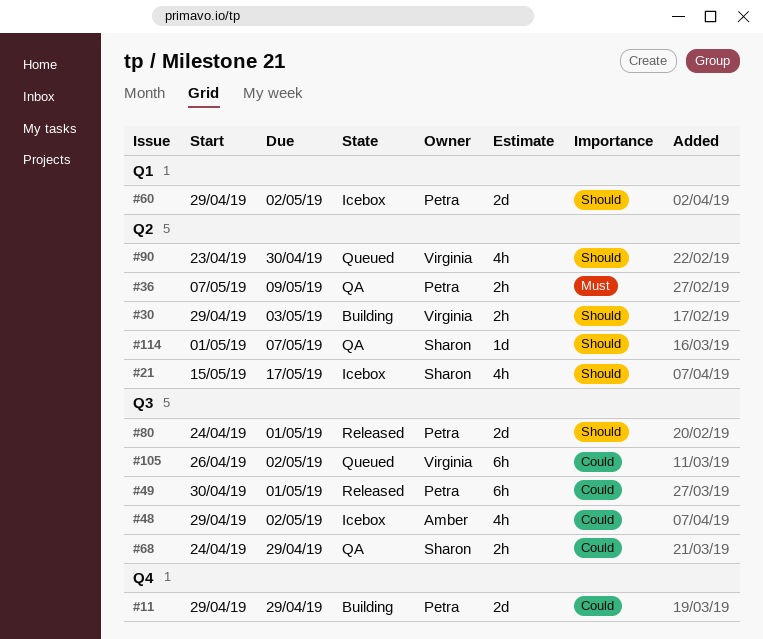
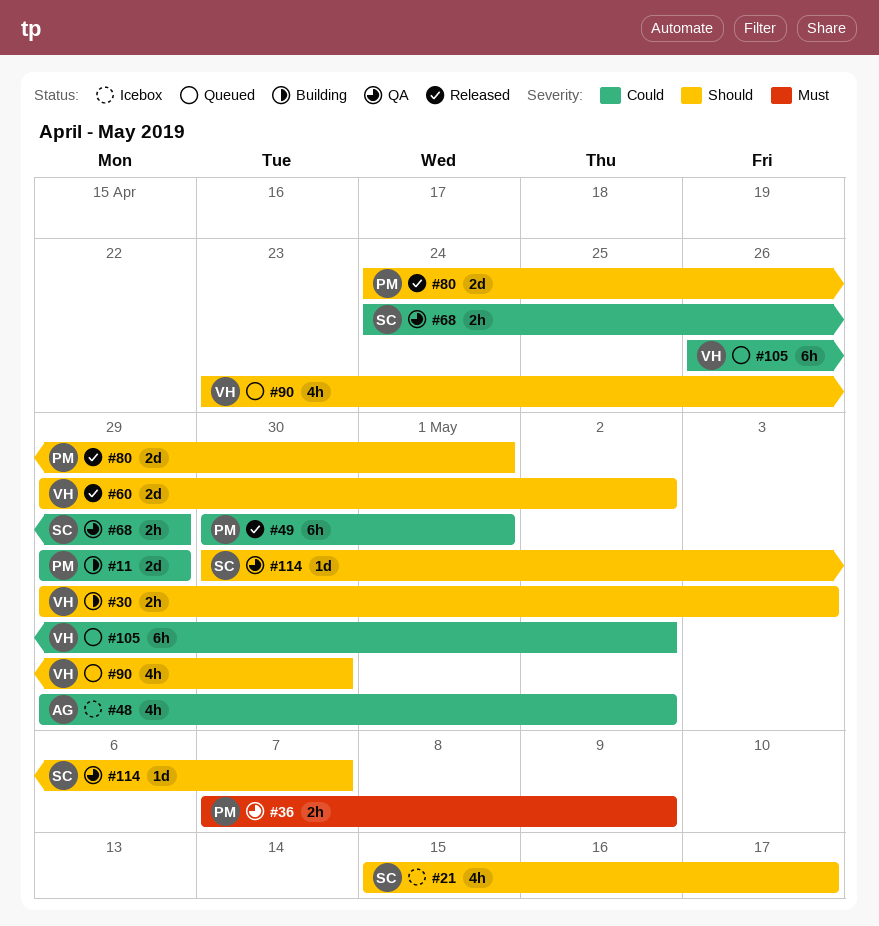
#60, status: Icebox -> Released
#60, owner: Petra -> Virginia
#114, start: May 1 -> Apr 30

